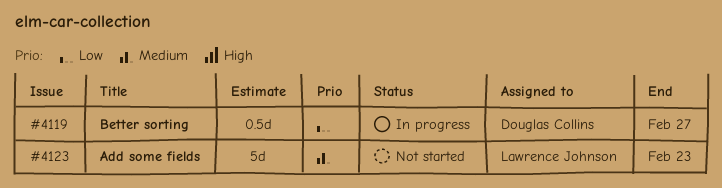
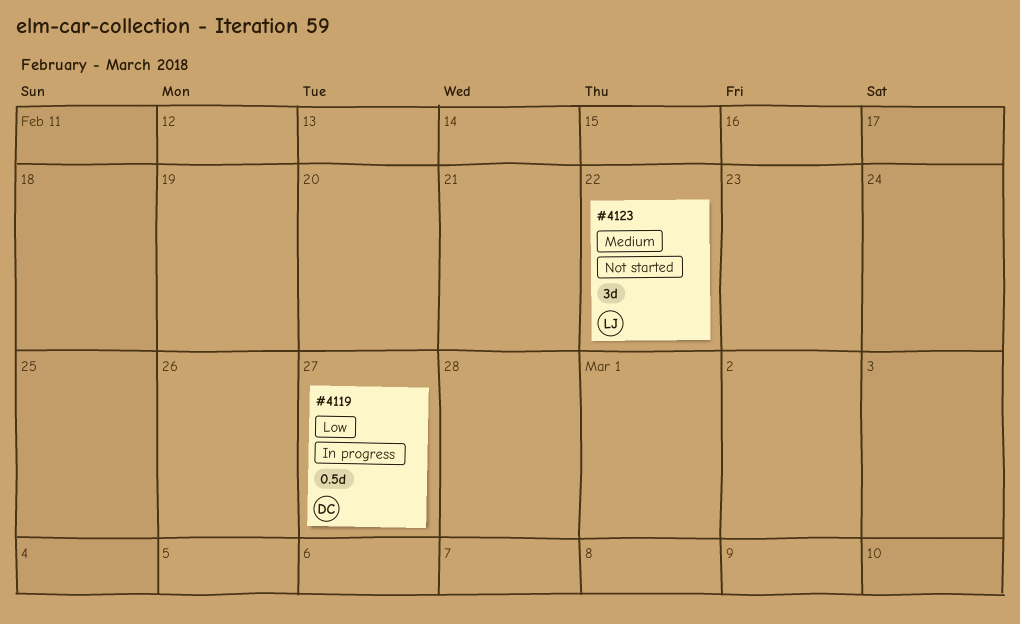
#4123, estimate: 5d -> 3d
#4123, due: Feb 23 -> Feb 22

